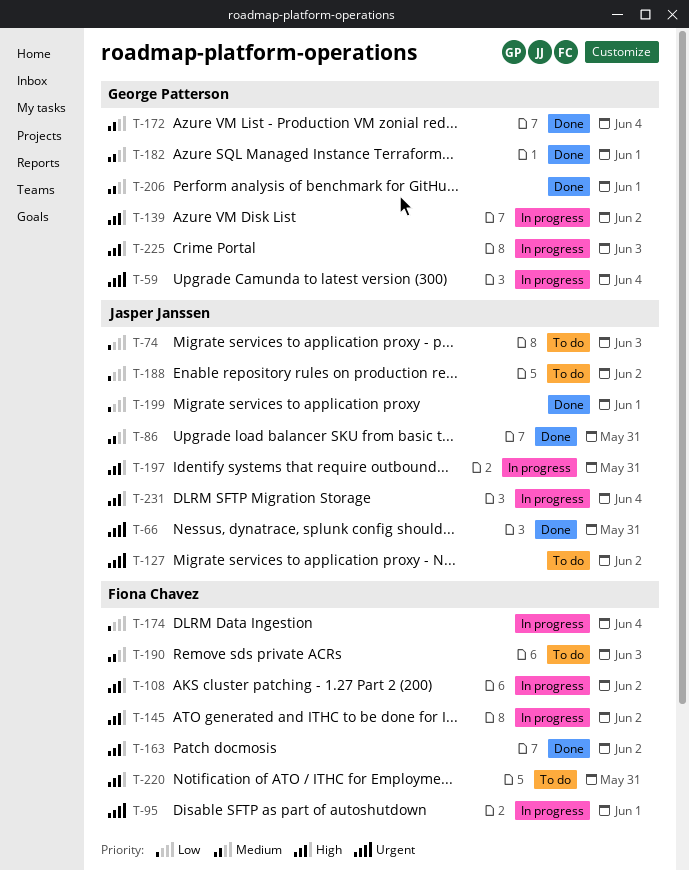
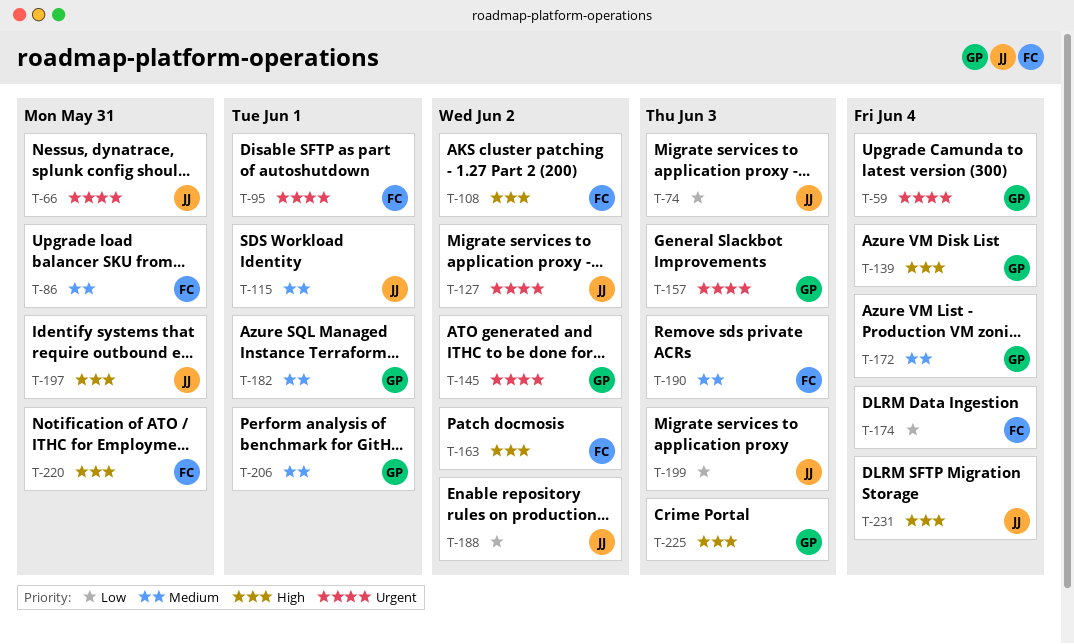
T-86, owner: Jasper Janssen -> Fiona Chavez
T-115: none -> present
T-139, due: Jun 2 -> Jun 4
T-145, owner: Fiona Chavez -> George Patterson
T-145, priority: High -> Urgent
T-157: none -> present
T-199, due: Jun 1 -> Jun 3

